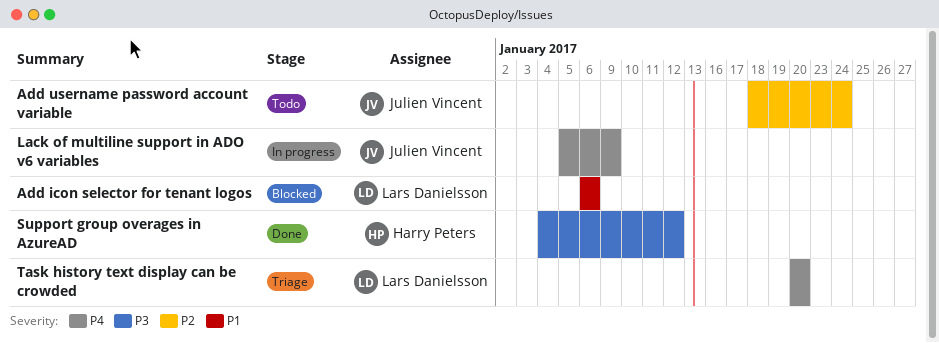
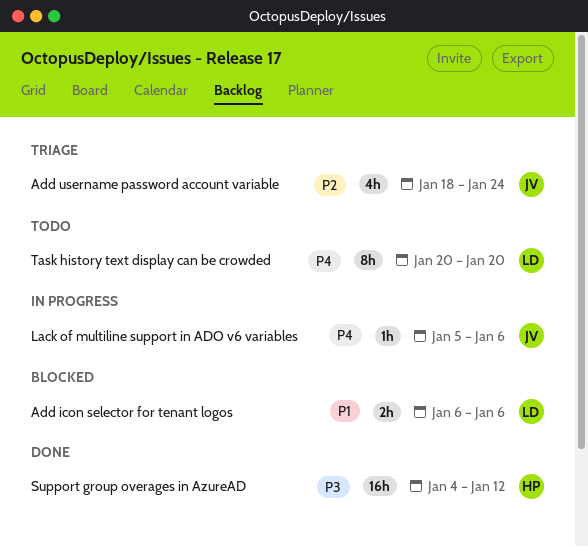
Add username password account variable, status: Todo -> Triage
Lack of multiline support in ADO v6 variables, due: Jan 9 -> Jan 6
Task history text display can be crowded, status: Triage -> Todo

